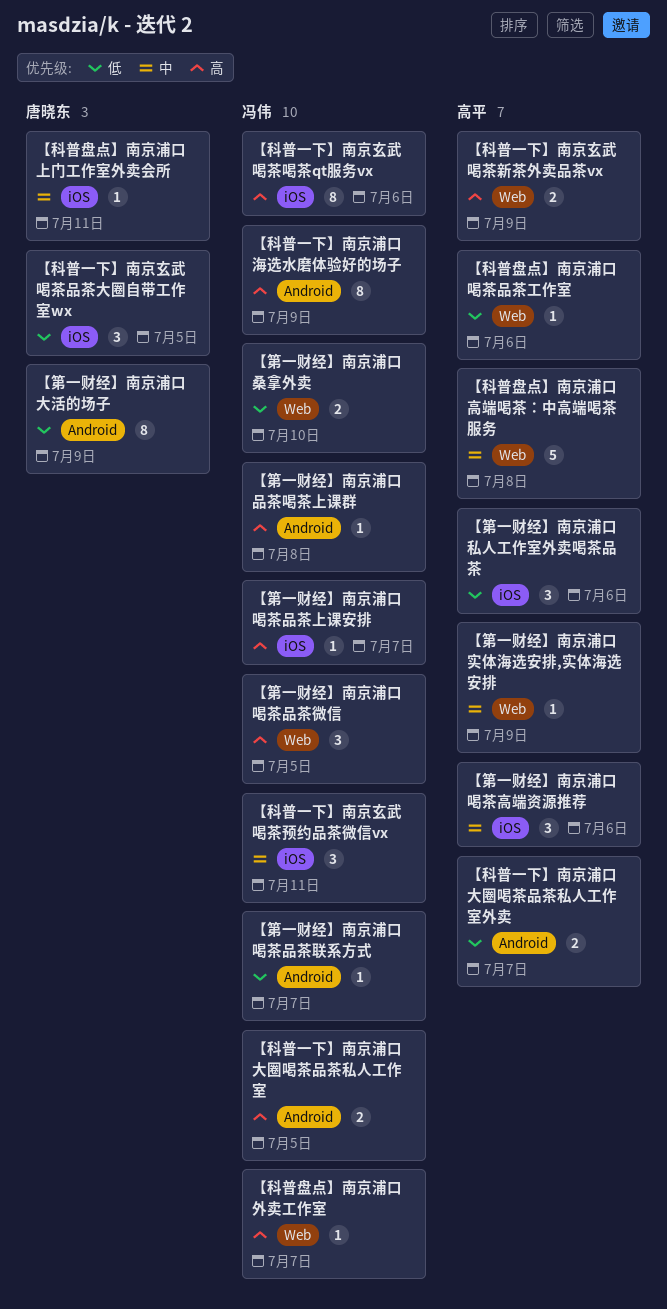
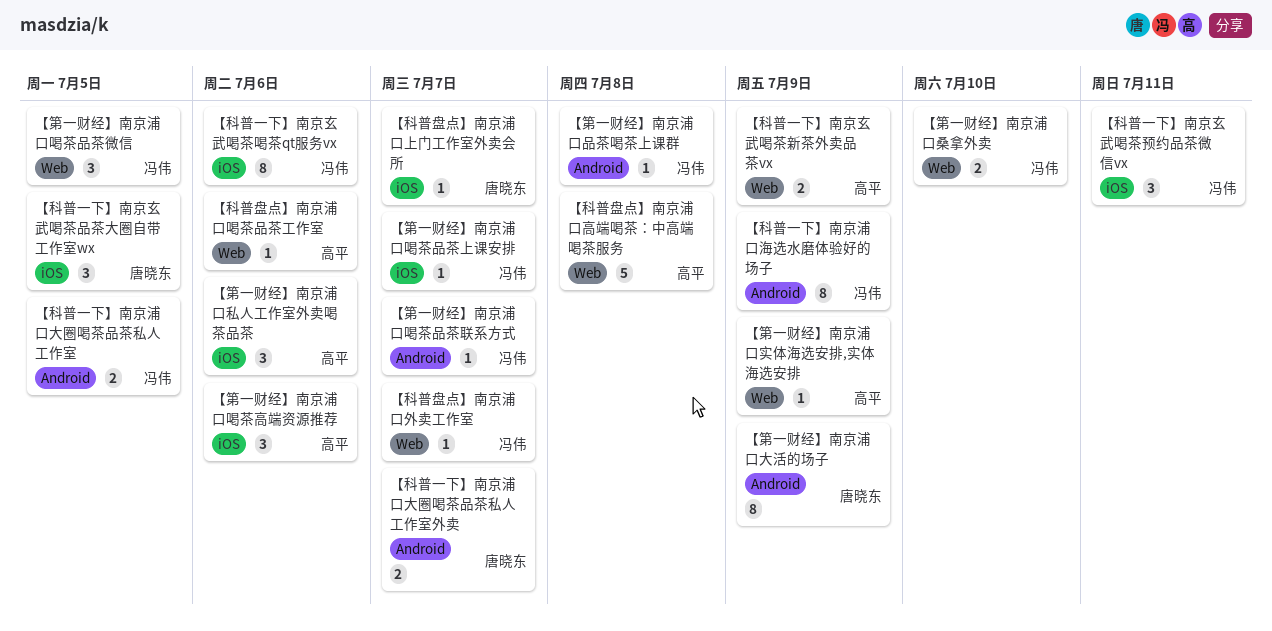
【科普一下】南京浦口大圈喝茶品茶私人工作室外卖, owner: 高平 -> 唐晓东
【科普盘点】南京浦口上门工作室外卖会所, due: Jul 11 -> Jul 7

